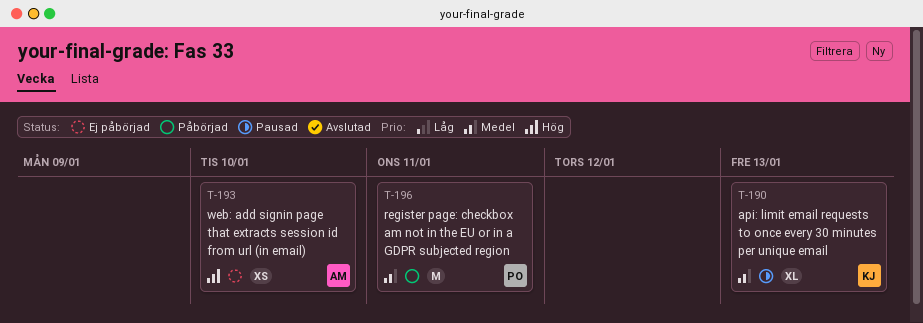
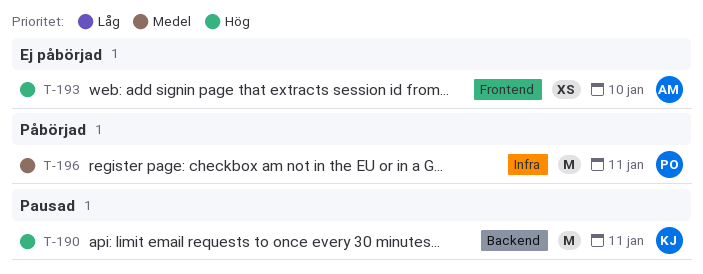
T-190, priority: Medel -> Hög
T-190, estimate: XL -> M
T-190, due: Jan 13 -> Jan 11

